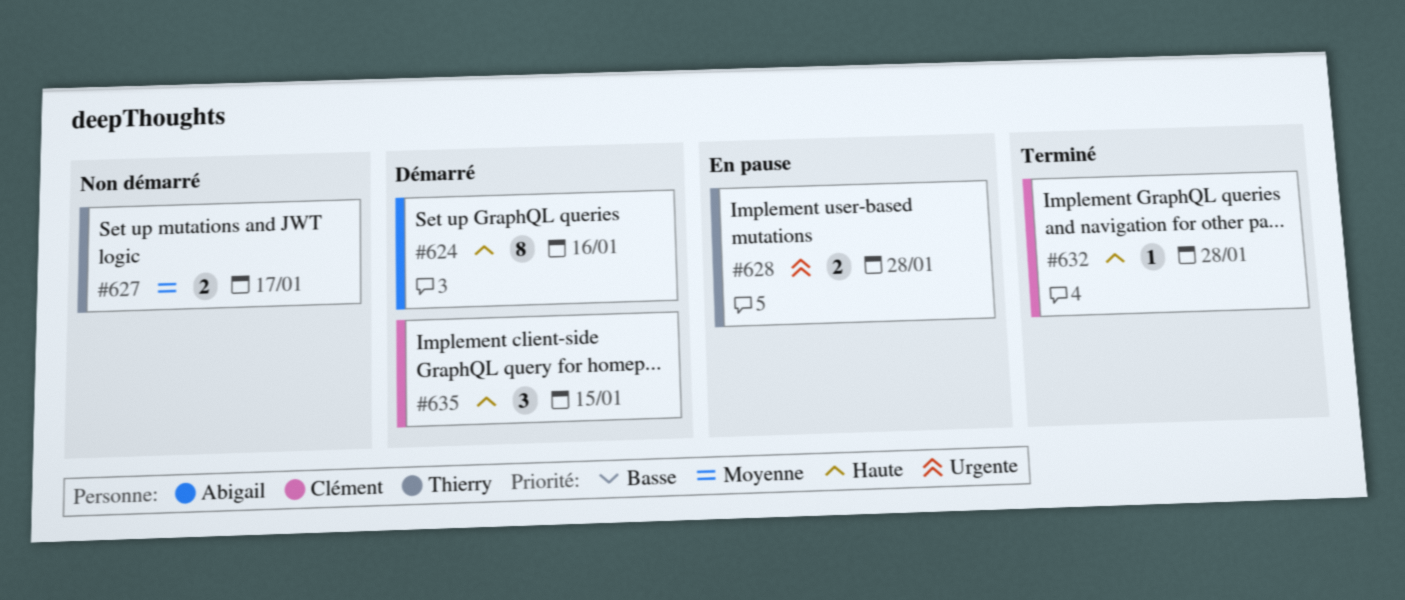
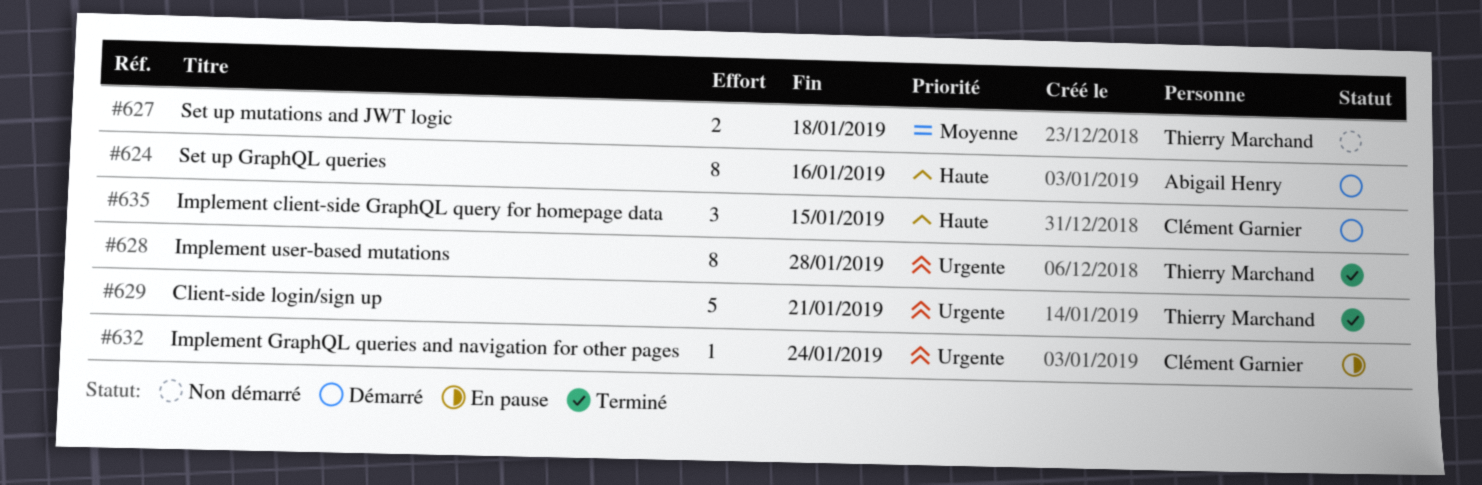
#627, due: Jan 17 -> Jan 18
#628, status: En pause -> Terminé
#628, estimate: 2 -> 8
#629: none -> present
#632, status: Terminé -> En pause
#632, priority: Haute -> Urgente
#632, due: Jan 28 -> Jan 24

